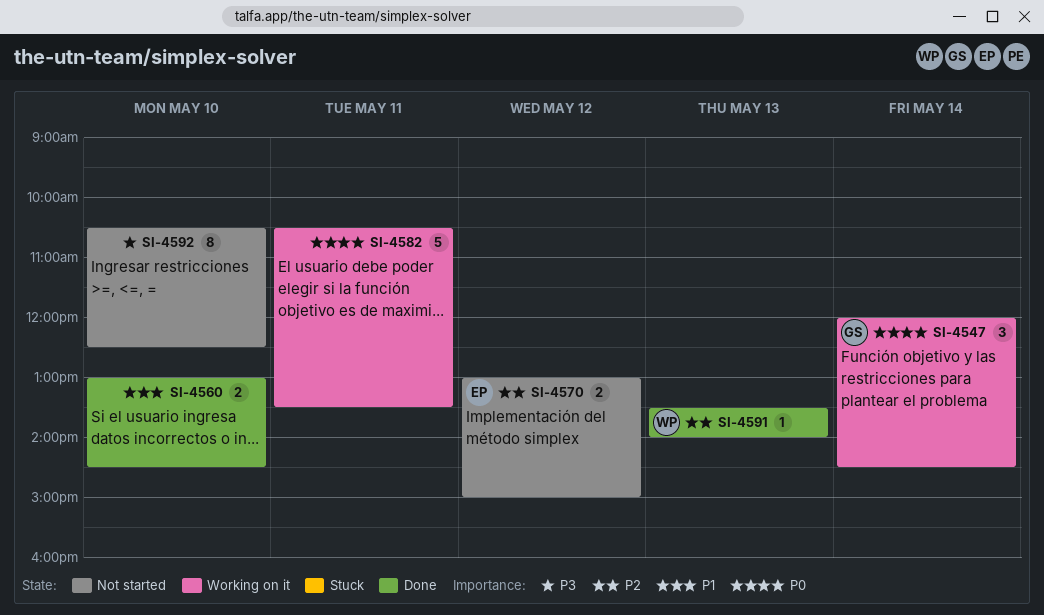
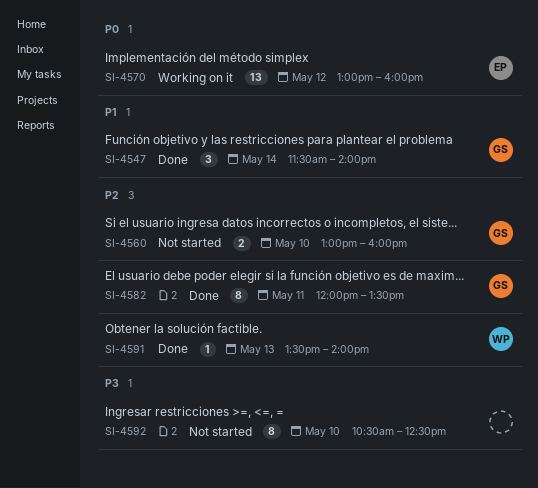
SI-4547, status: Working on it -> Done
SI-4547, priority: P0 -> P1
SI-4547, begins: 12:00 -> 11:30
SI-4547, ends: 14:30 -> 14:00
SI-4560, status: Done -> Not started
SI-4560, owner: none -> GS
SI-4560, priority: P1 -> P2
SI-4560, ends: 14:30 -> 16:00
SI-4570, status: Not started -> Working on it
SI-4570, priority: P2 -> P0
SI-4570, estimate: 2 -> 13
SI-4570, ends: 15:00 -> 16:00
SI-4582, status: Working on it -> Done
SI-4582, owner: none -> GS
SI-4582, priority: P0 -> P2
SI-4582, estimate: 5 -> 8
SI-4582, begins: 10:30 -> 12:00

